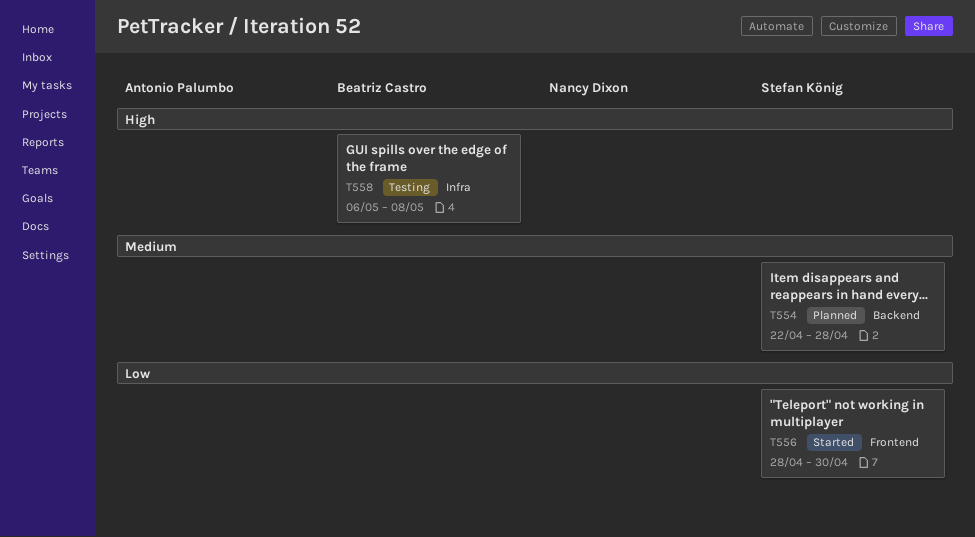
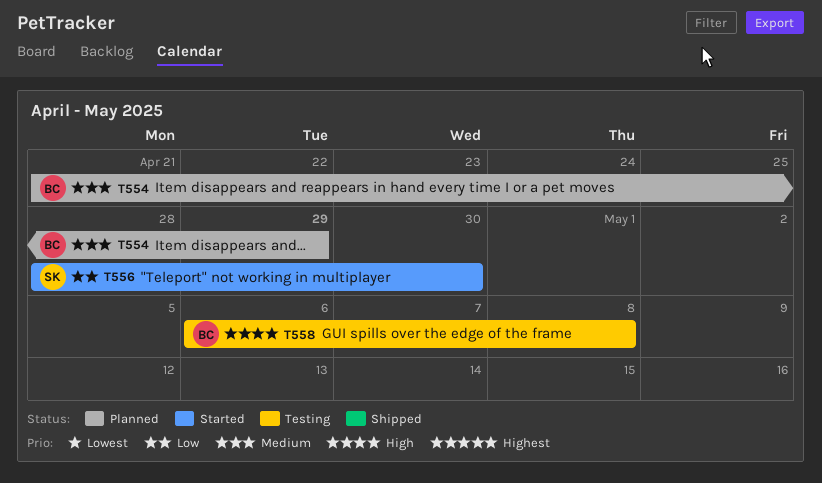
T554, owner: Stefan König -> Beatriz Castro
T554, start: Apr 22 -> Apr 21
T554, due: Apr 28 -> Apr 29

